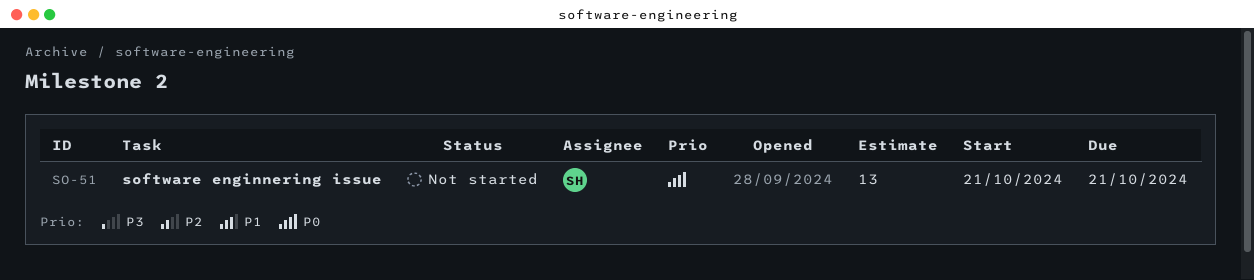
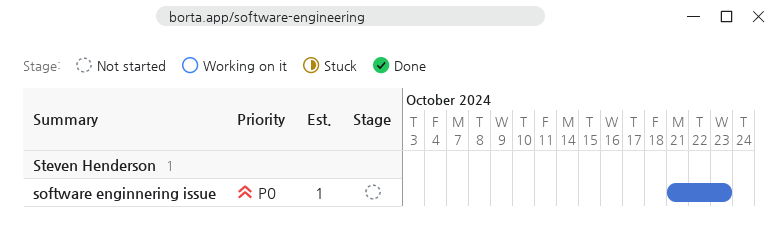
software enginnering issue, estimate: 13 -> 1
software enginnering issue, due: Oct 21 -> Oct 23

